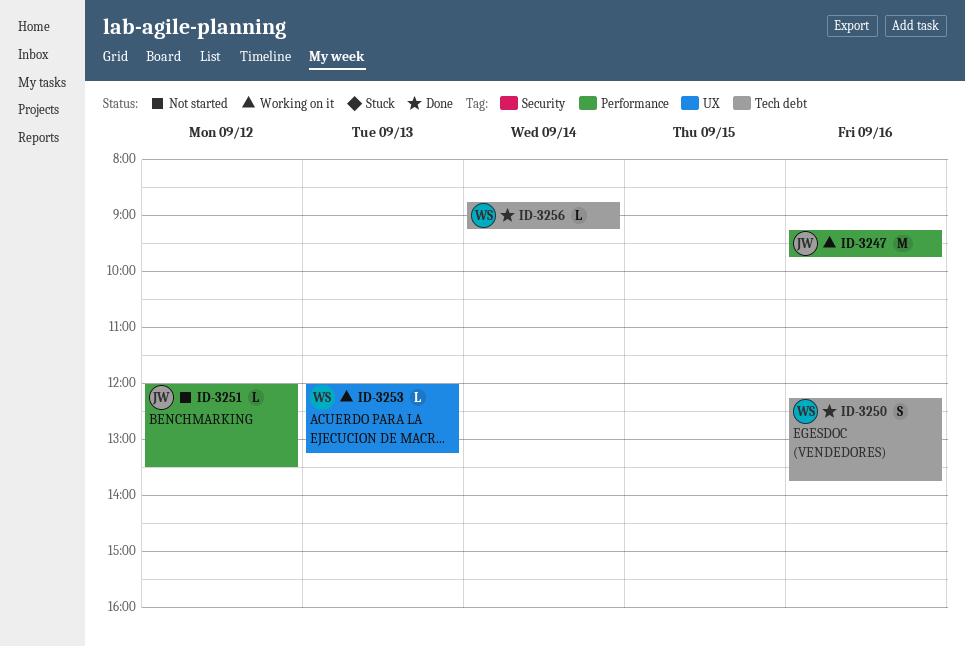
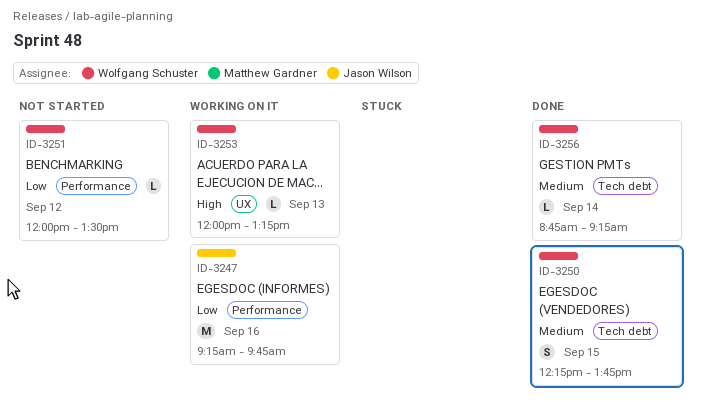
ID-3250, day: Sep 16 -> Sep 15
ID-3251, owner: Jason Wilson -> Wolfgang Schuster

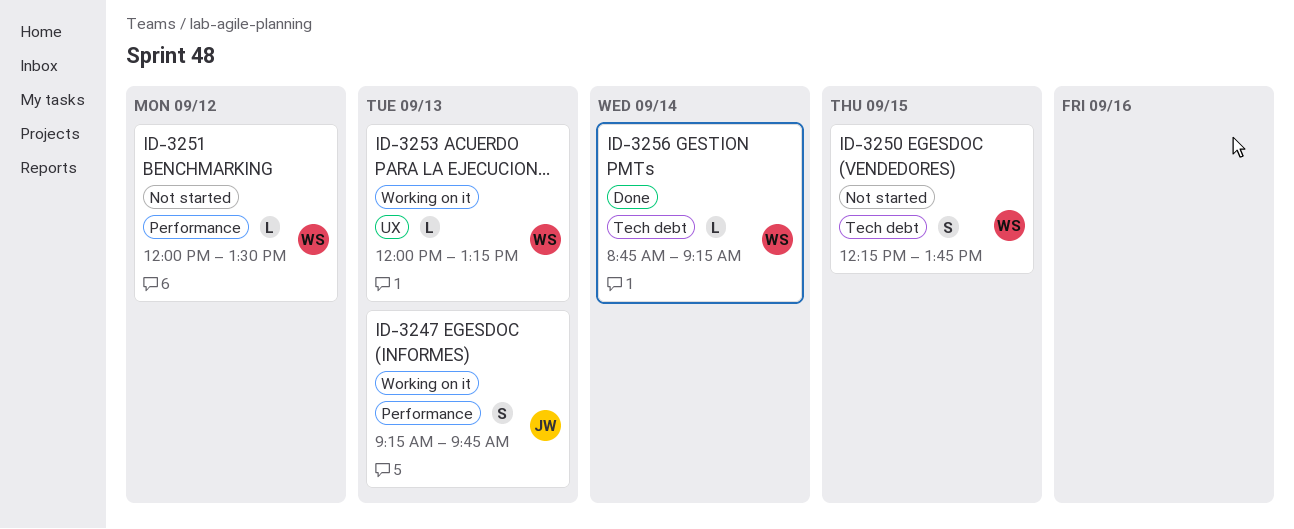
ID-3247, estimate: M -> S
ID-3247, day: Sep 16 -> Sep 13
ID-3250, status: Done -> Not started

